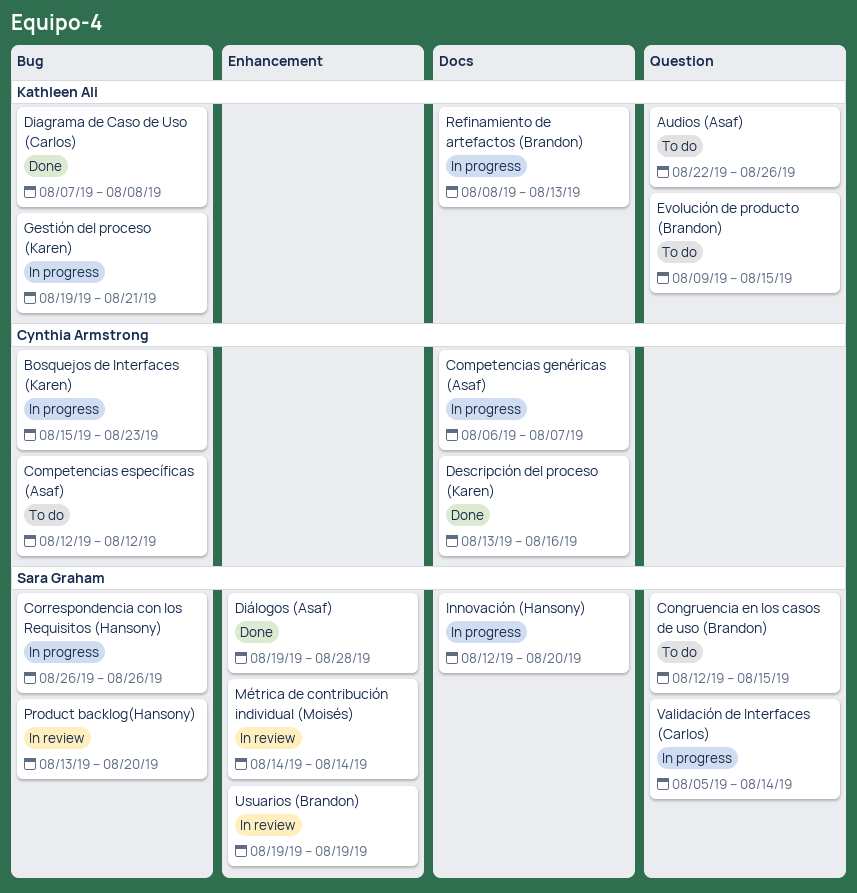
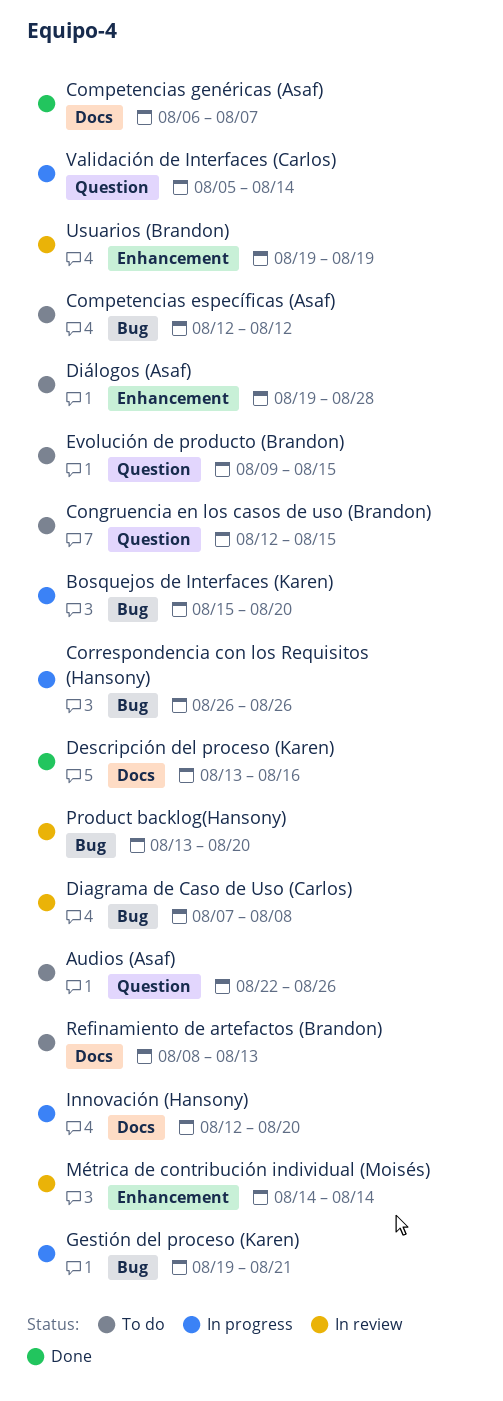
Bosquejos de Interfaces (Karen), due: Aug 23 -> Aug 20
Competencias genéricas (Asaf), status: In progress -> Done
Diagrama de Caso de Uso (Carlos), status: Done -> In review
Diálogos (Asaf), status: Done -> To do
Refinamiento de artefactos (Brandon), status: In progress -> To do

